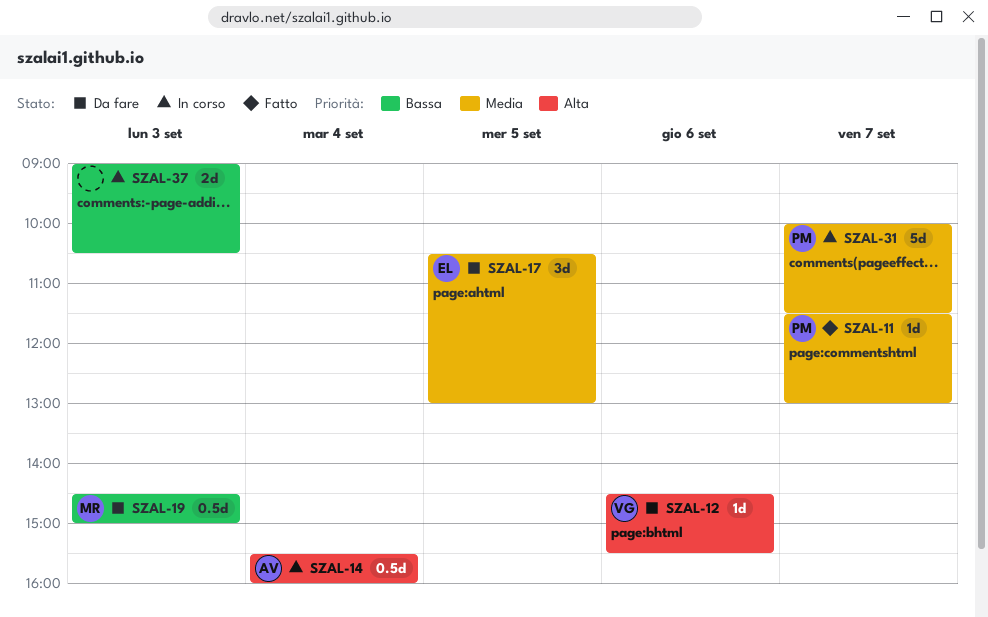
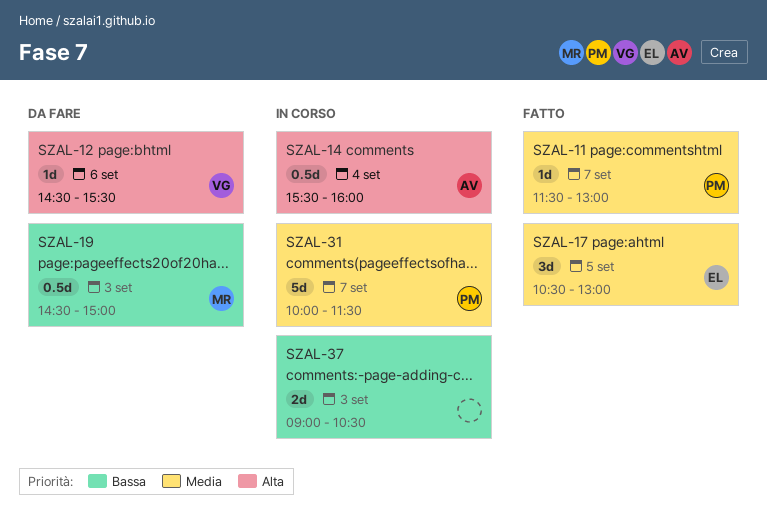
SZAL-17, status: Da fare -> Fatto

